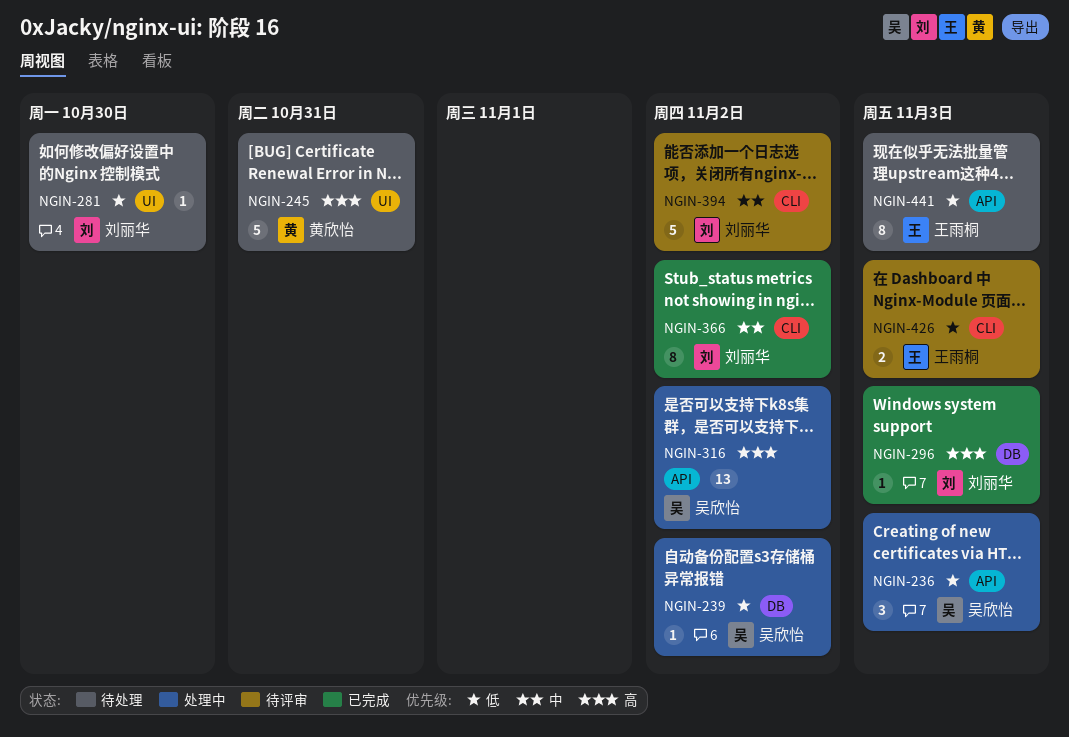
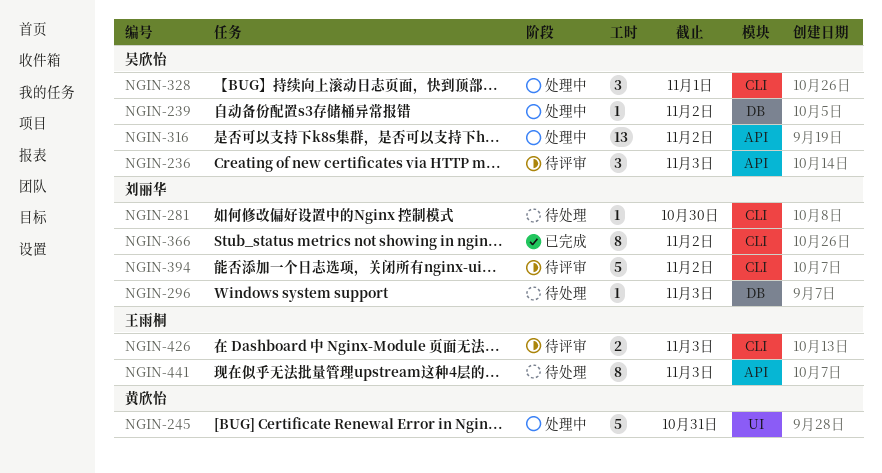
NGIN-236, status: 处理中 -> 待评审
NGIN-245, status: 待处理 -> 处理中
NGIN-281, label: UI -> CLI
NGIN-296, status: 已完成 -> 待处理
NGIN-328: none -> present

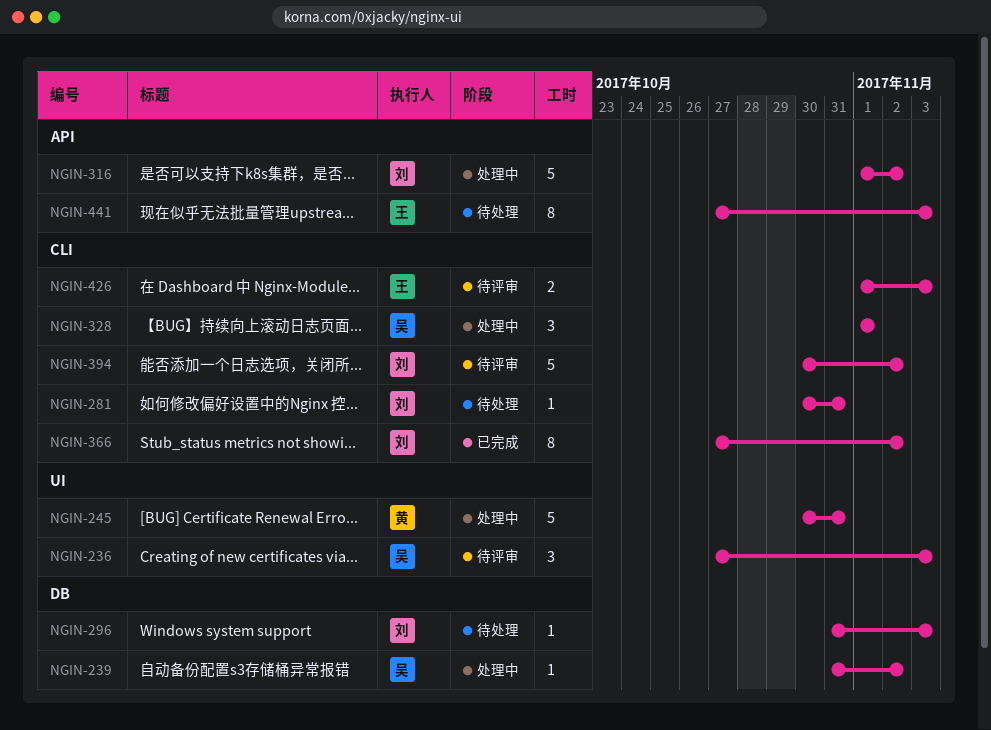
NGIN-236, label: API -> UI
NGIN-281, due: Oct 30 -> Oct 31
NGIN-316, owner: 吴欣怡 -> 刘丽华
NGIN-316, estimate: 13 -> 5

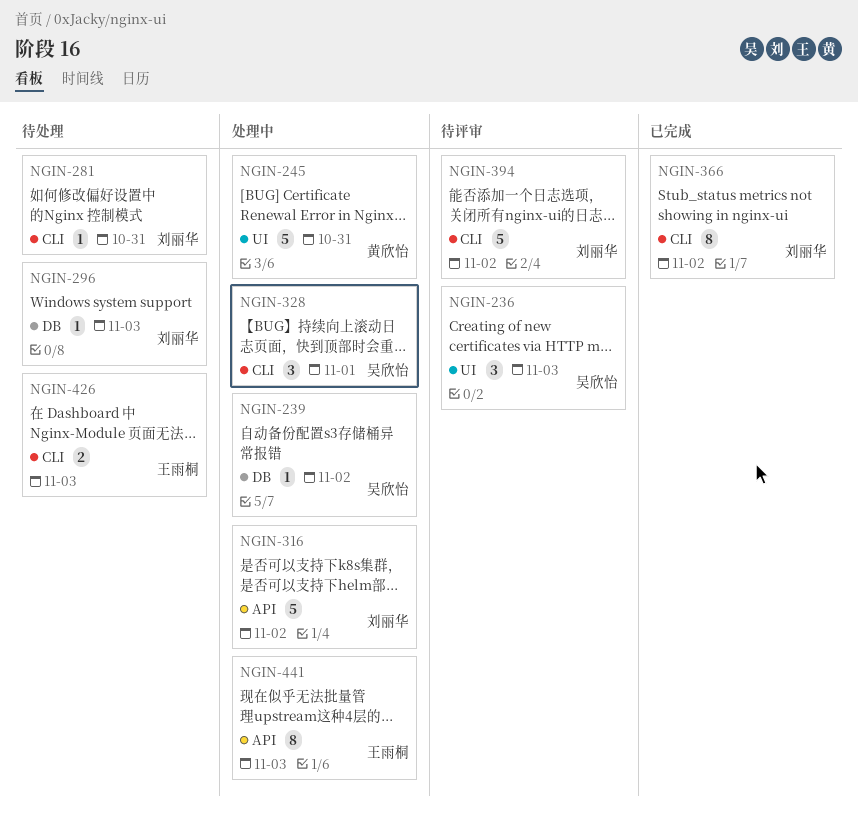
NGIN-426, status: 待评审 -> 待处理
NGIN-441, status: 待处理 -> 处理中

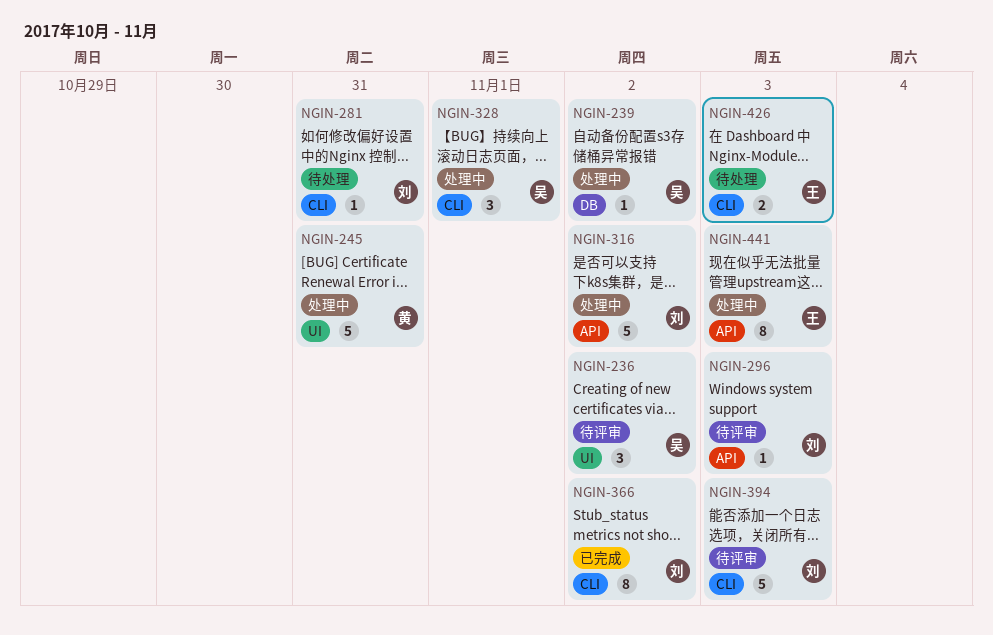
NGIN-236, due: Nov 3 -> Nov 2
NGIN-296, status: 待处理 -> 待评审
NGIN-296, label: DB -> API
NGIN-394, due: Nov 2 -> Nov 3

